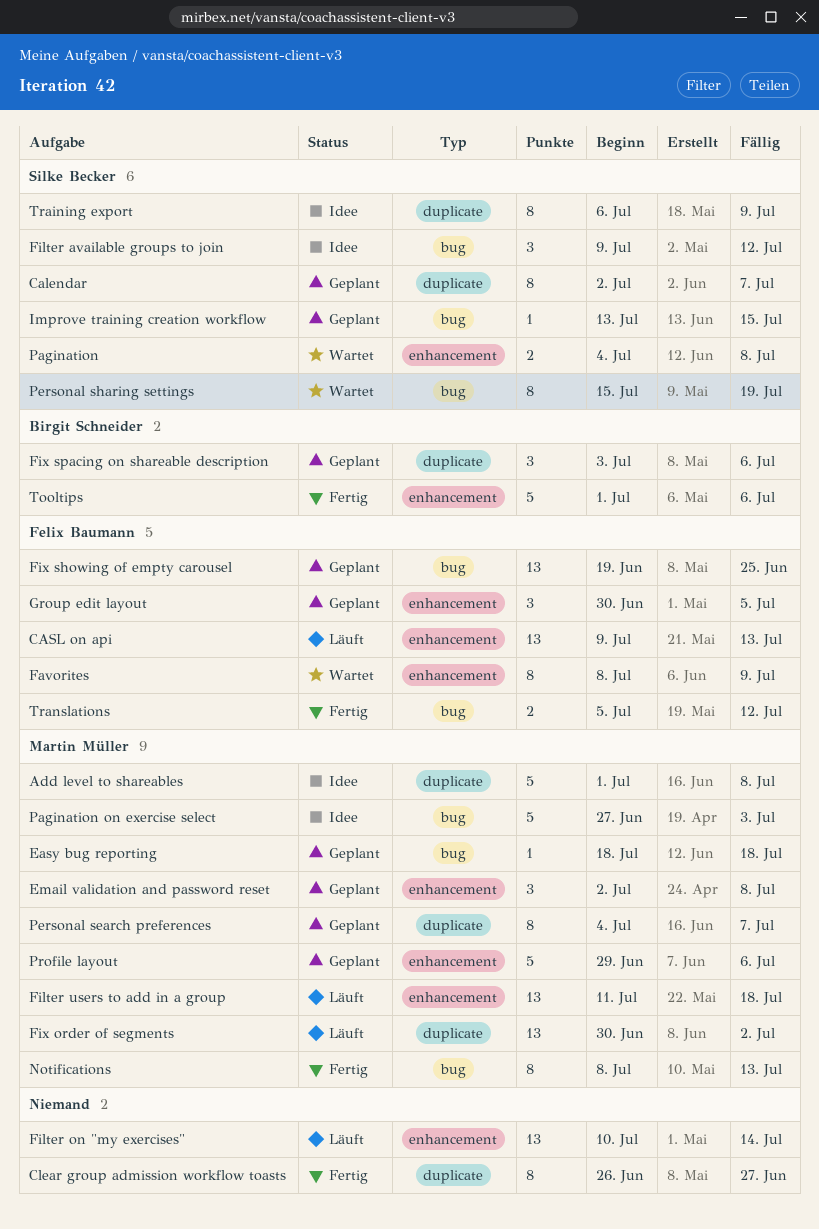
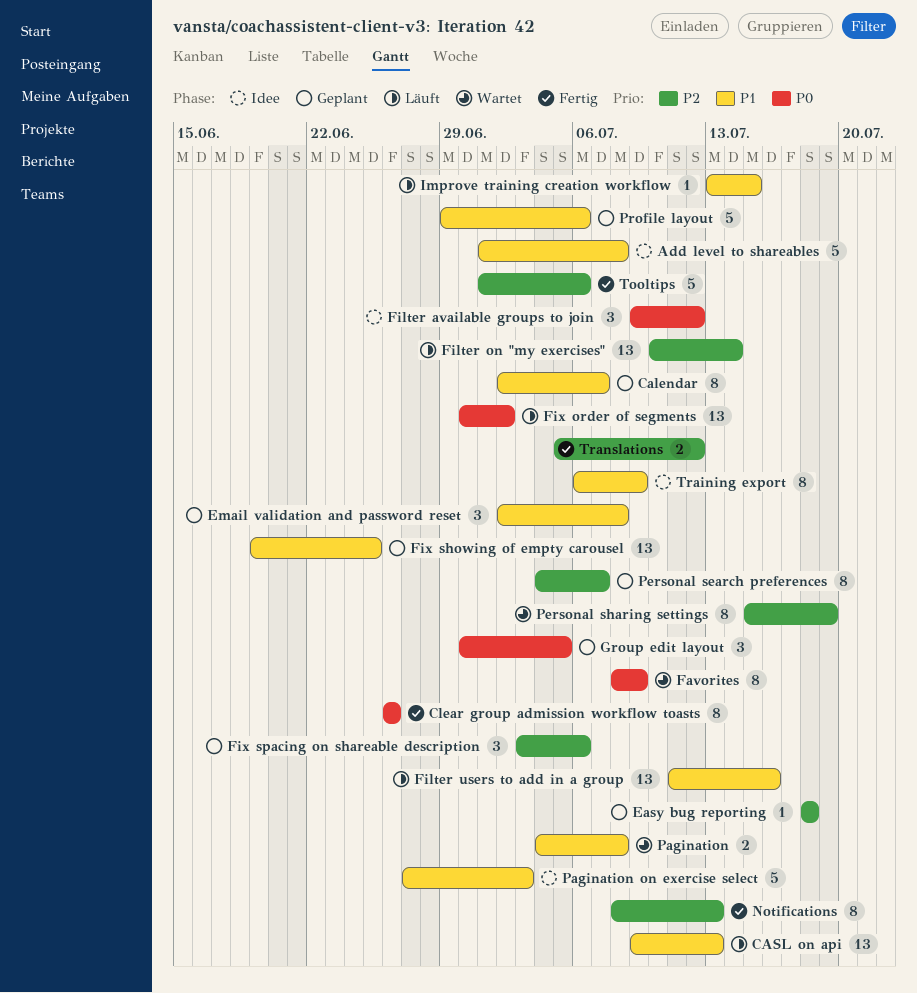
Clear group admission workflow toasts, due: Jun 27 -> Jun 26
Filter users to add in a group, due: Jul 18 -> Jul 16
Improve training creation workflow, status: Geplant -> Läuft

